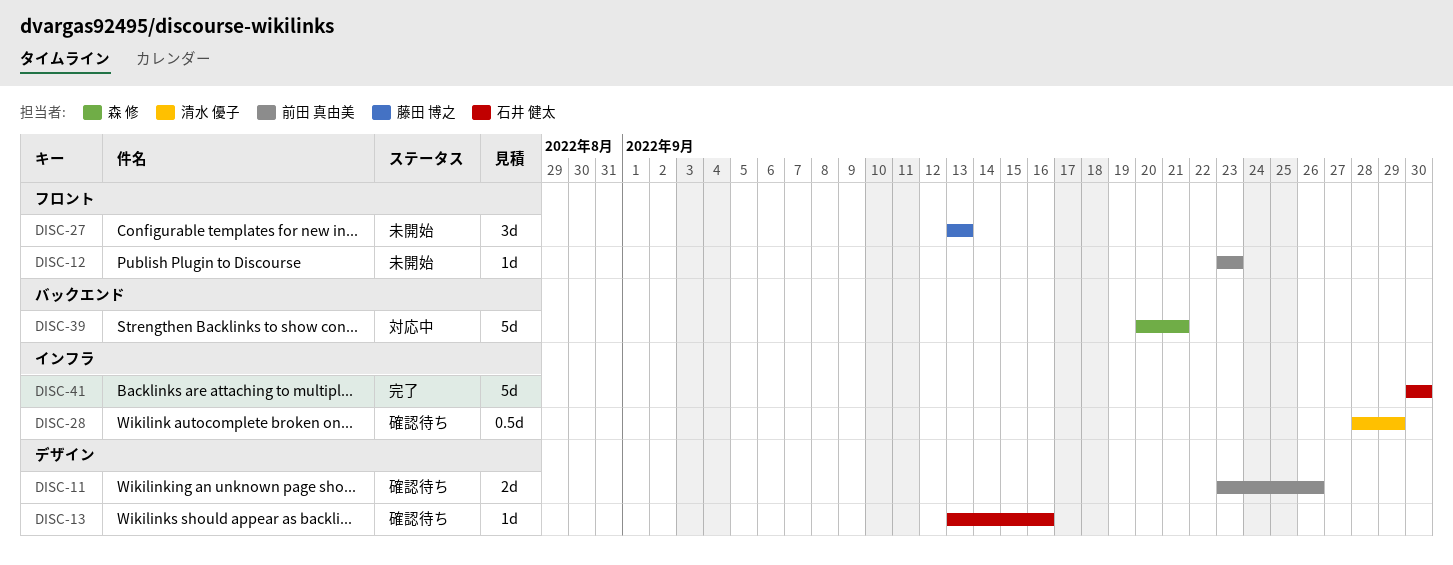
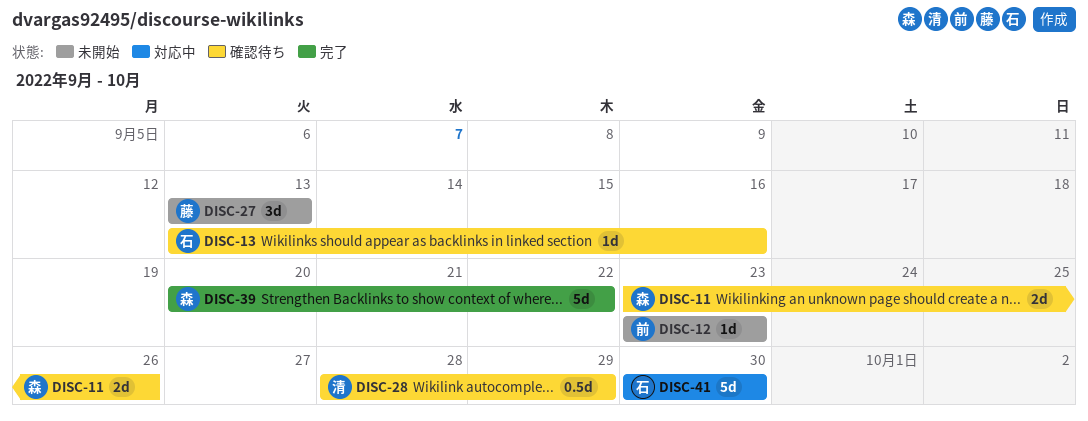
DISC-11, owner: 前田 真由美 -> 森 修
DISC-39, status: 対応中 -> 完了
DISC-39, due: Sep 21 -> Sep 22
DISC-41, status: 完了 -> 対応中

